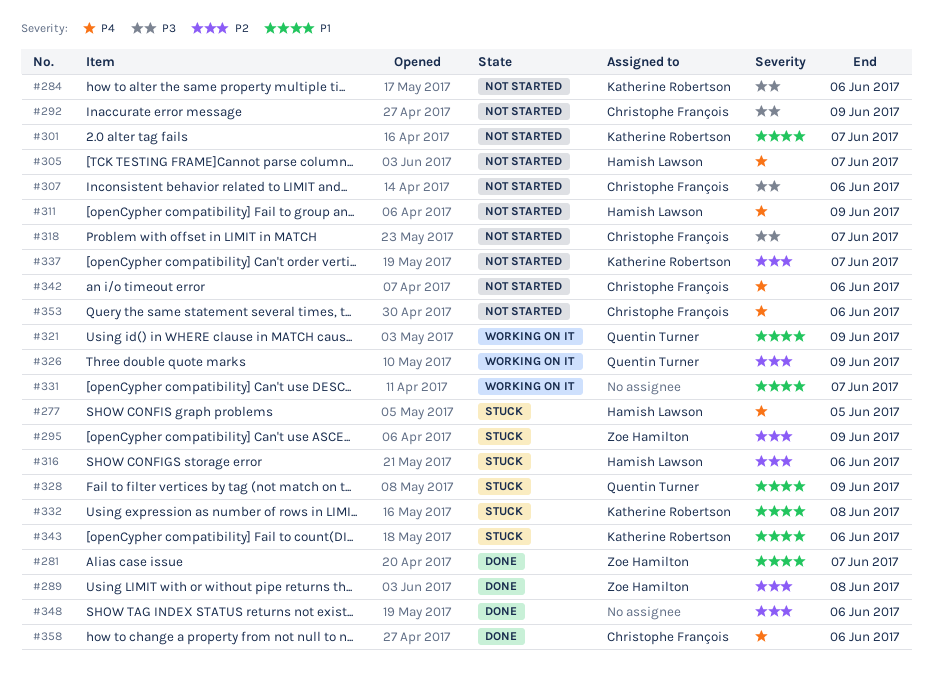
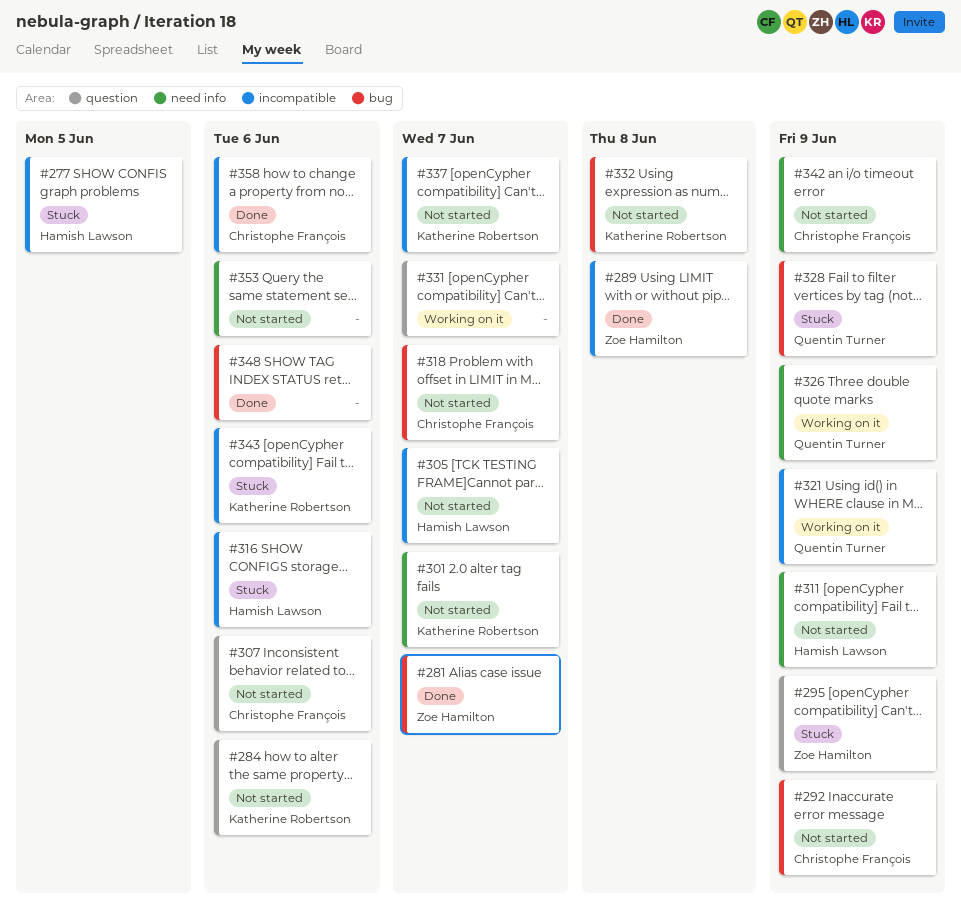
#332, status: Stuck -> Not started
#342, due: Jun 6 -> Jun 9
#353, owner: Christophe François -> none

